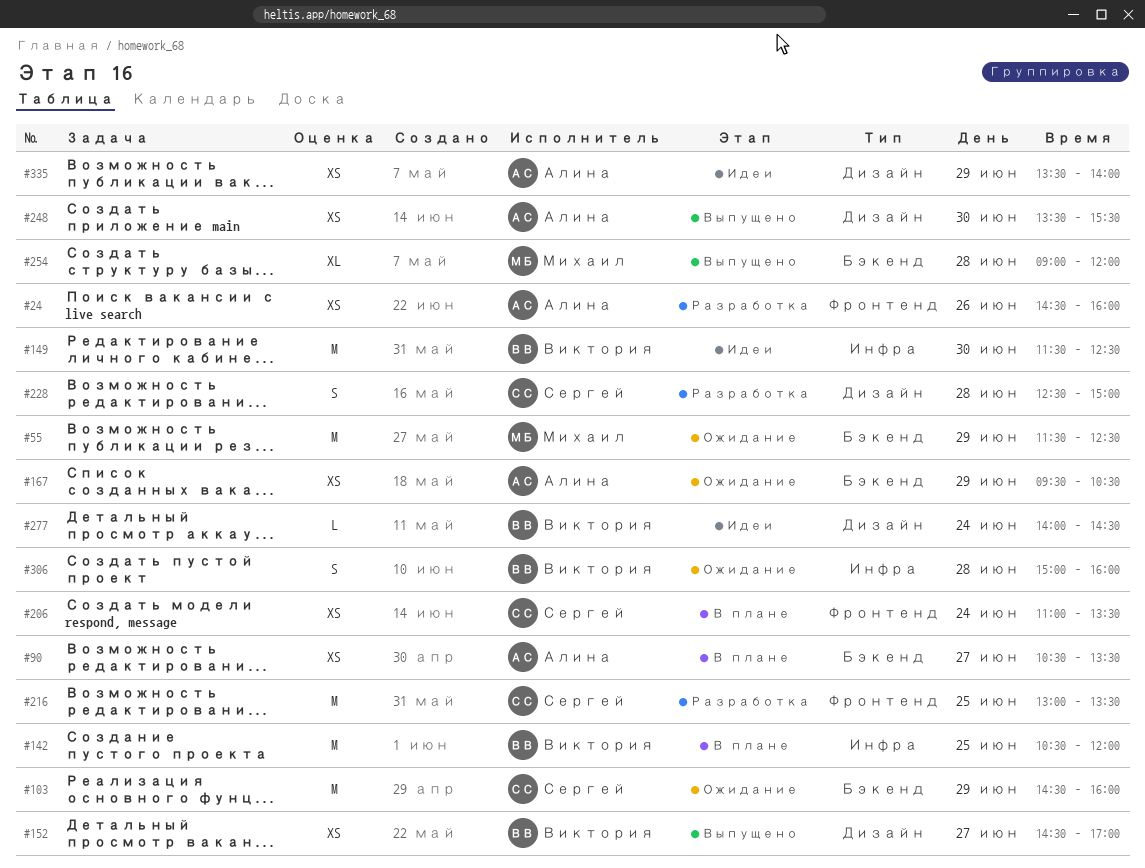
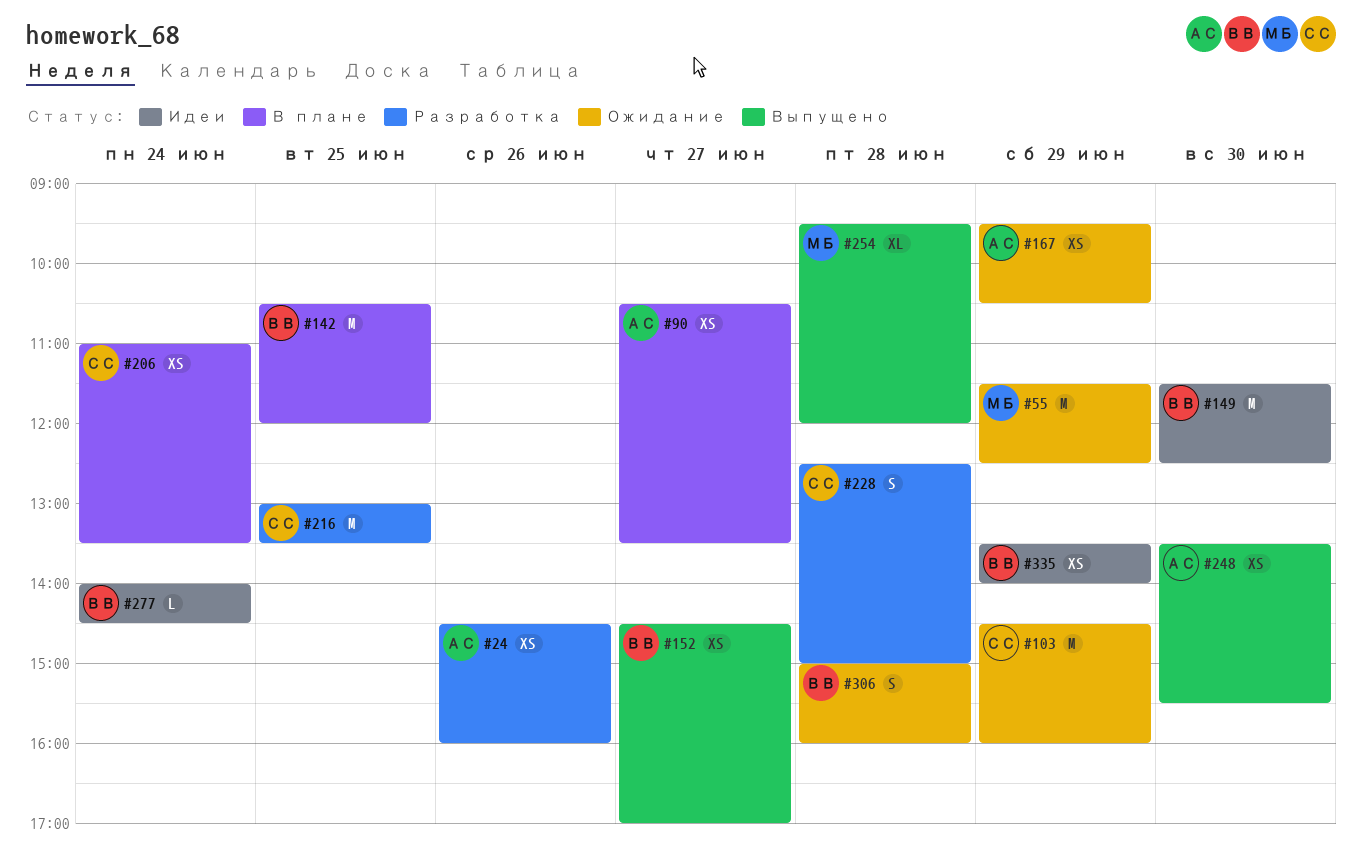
#254, begins: 09:00 -> 09:30
#335, owner: Алина -> Виктория

